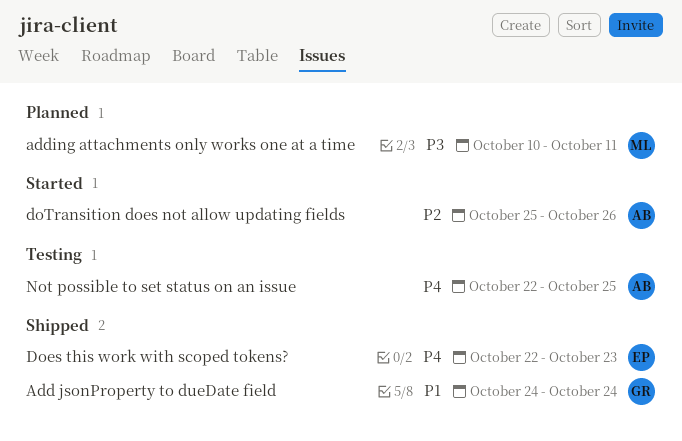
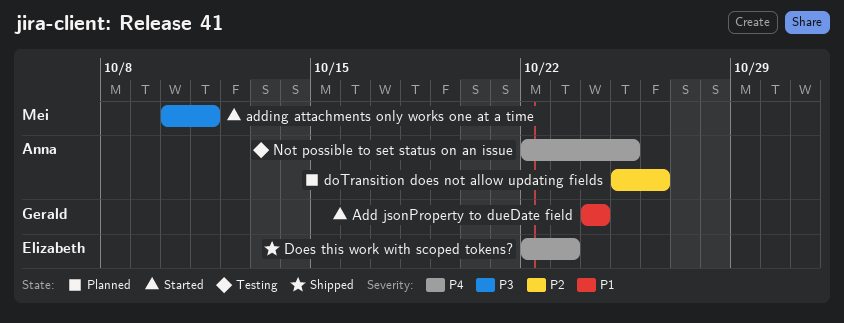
Add jsonProperty to dueDate field, status: Shipped -> Started
adding attachments only works one at a time, status: Planned -> Started
doTransition does not allow updating fields, status: Started -> Planned

